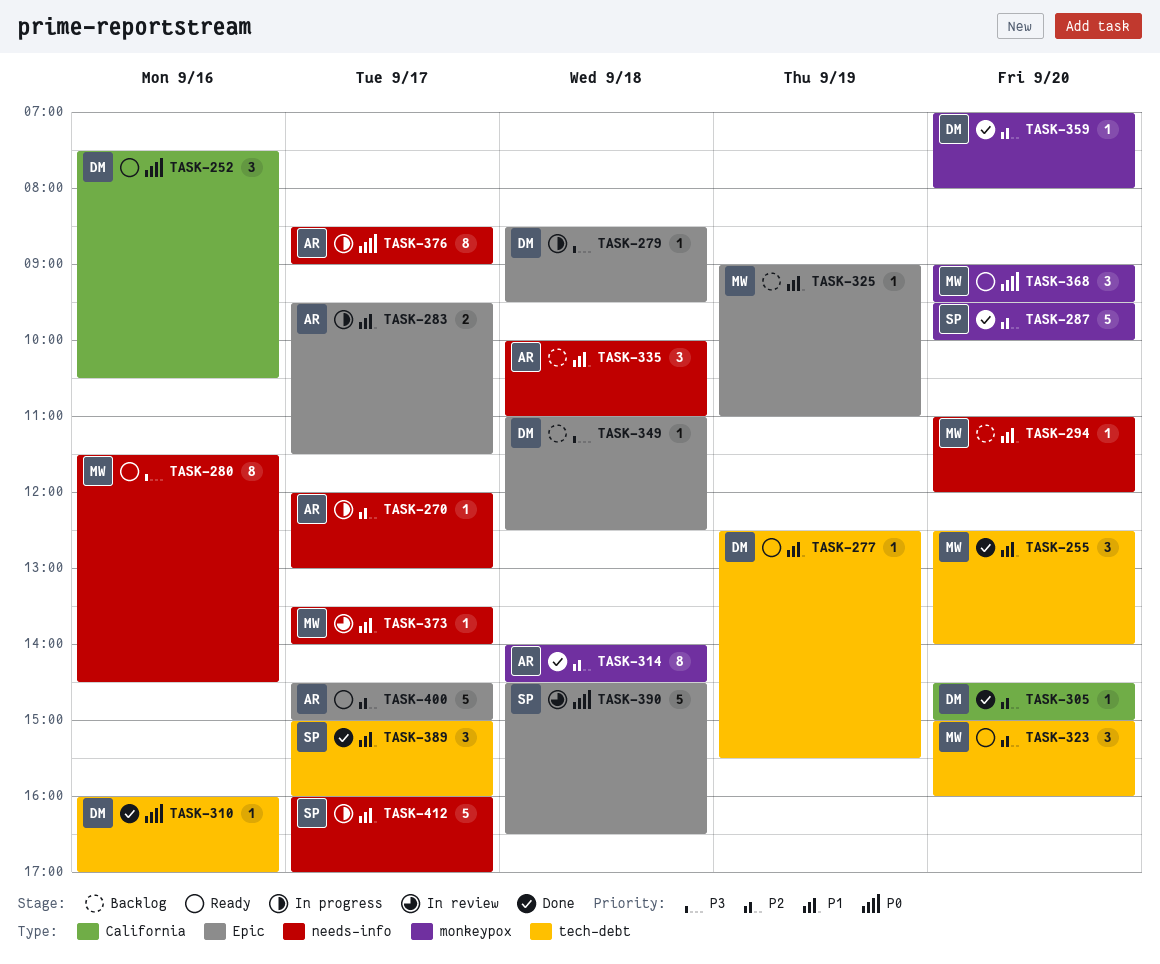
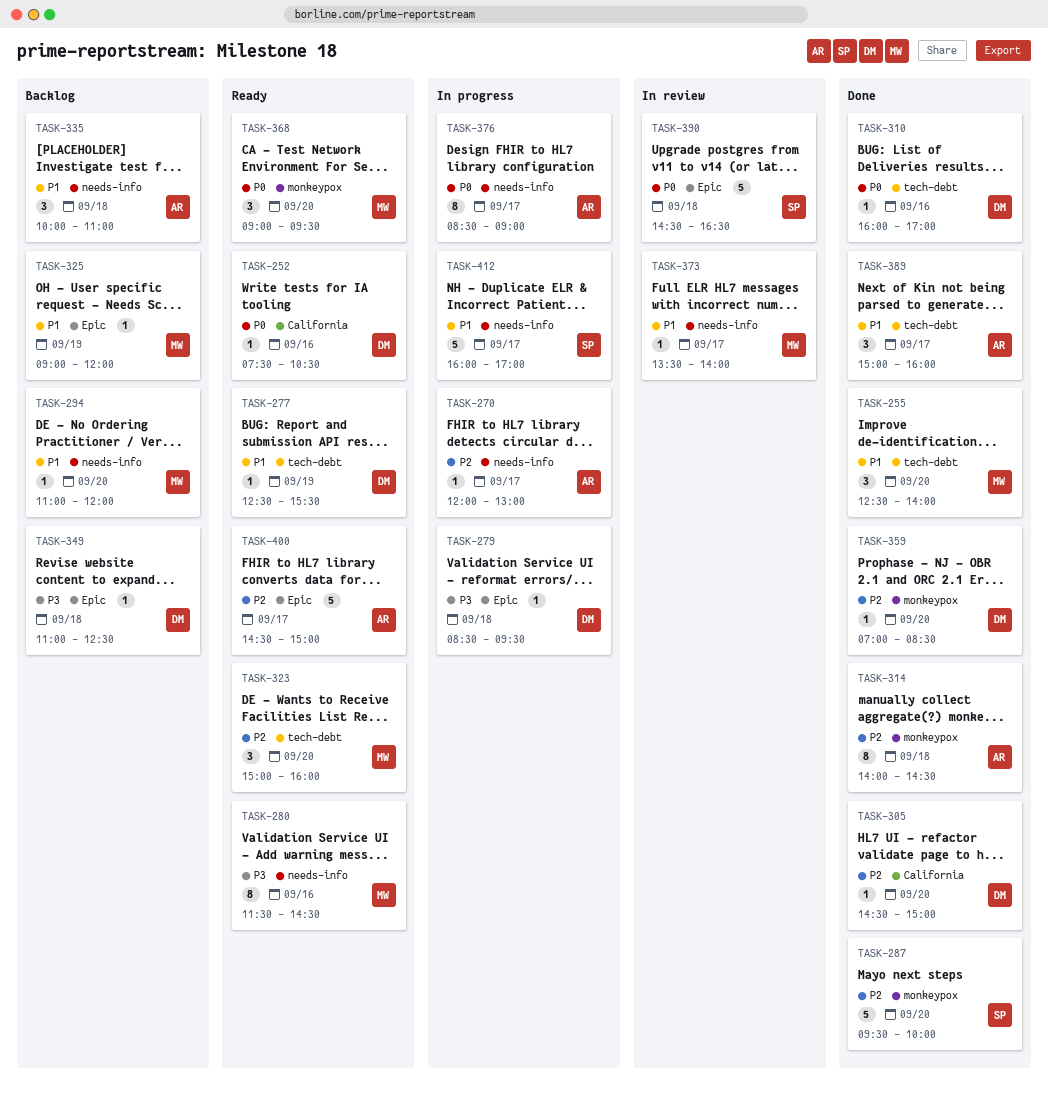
TASK-252, estimate: 3 -> 1
TASK-283: present -> none
TASK-325, ends: 11:00 -> 12:00
TASK-359, ends: 08:00 -> 08:30
TASK-389, owner: SP -> AR

